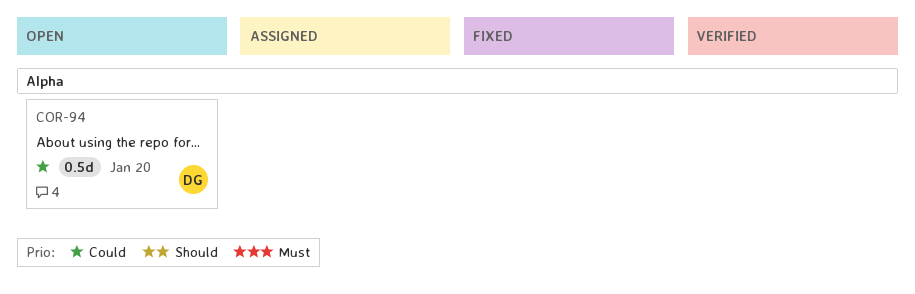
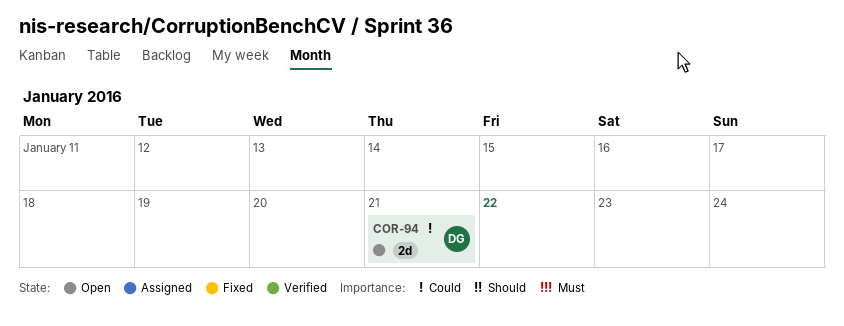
COR-94, estimate: 0.5d -> 2d
COR-94, due: Jan 20 -> Jan 21

